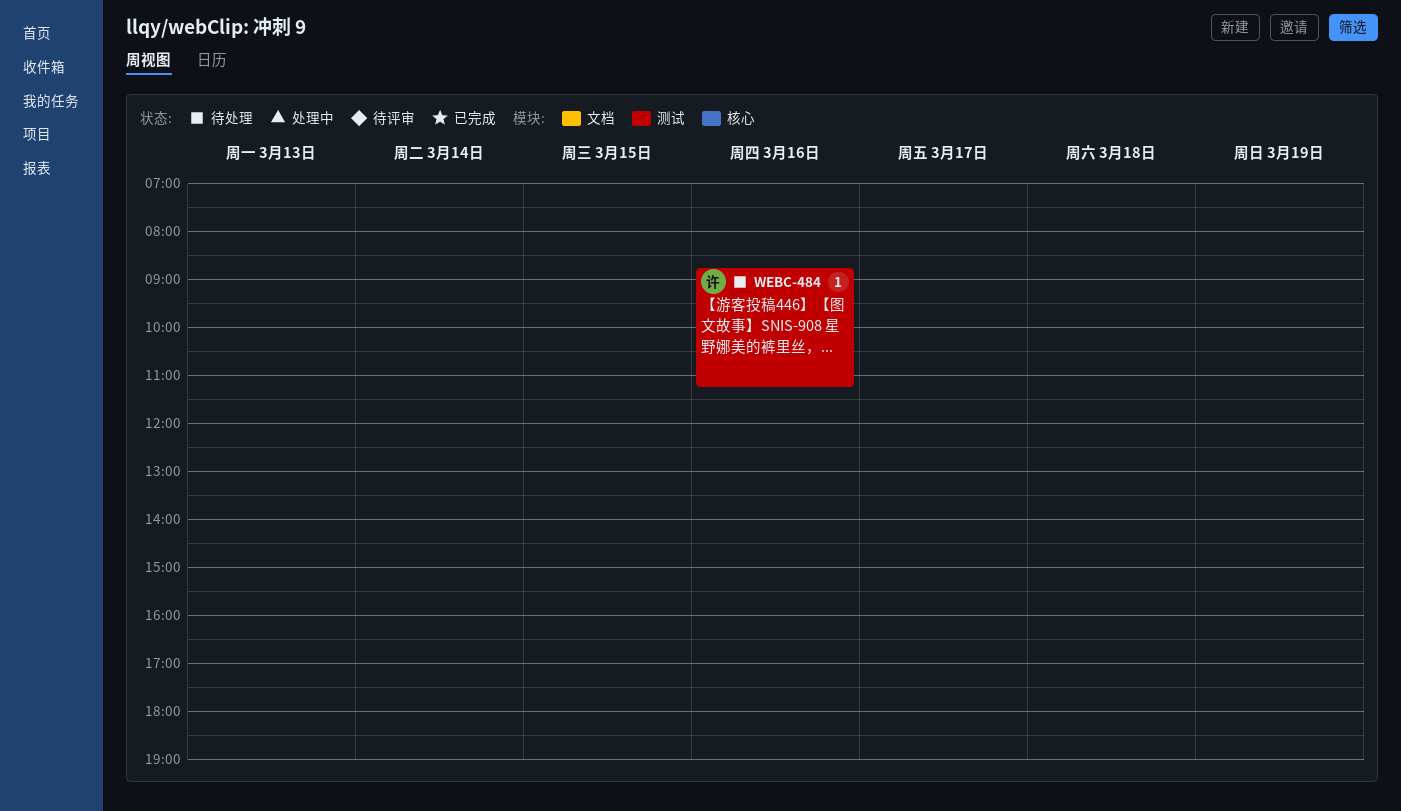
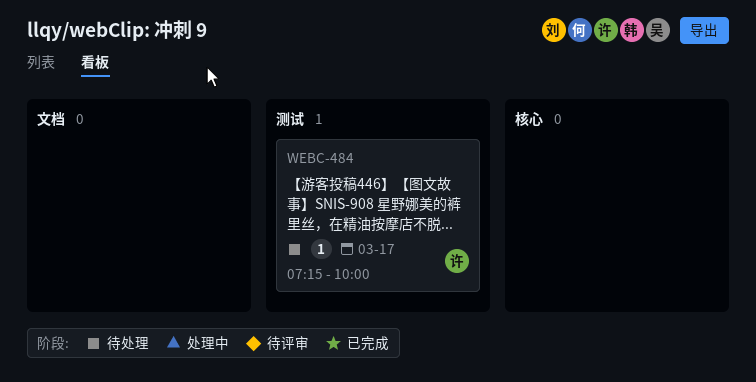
WEBC-484, day: Mar 16 -> Mar 17
WEBC-484, begins: 08:45 -> 07:15
WEBC-484, ends: 11:15 -> 10:00

